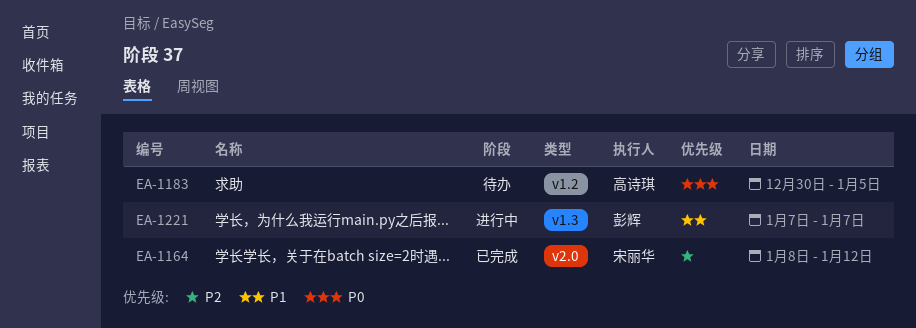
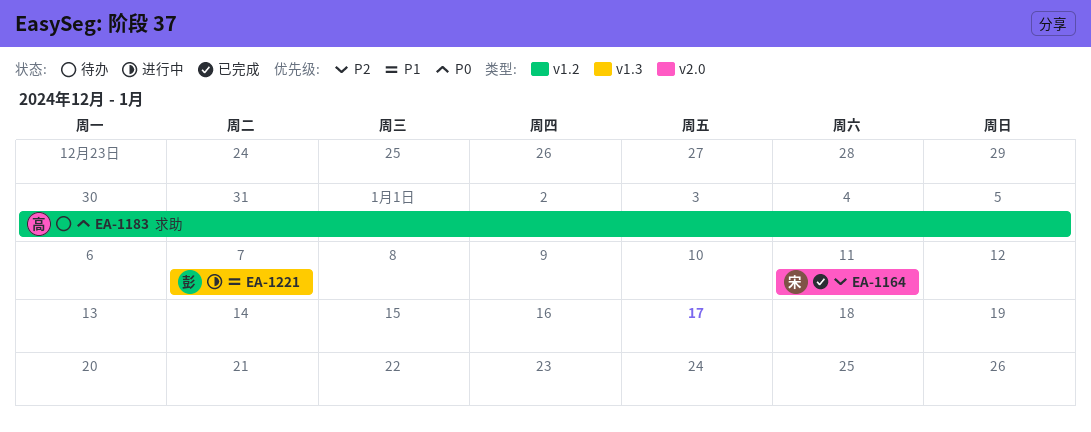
EA-1164, start: Jan 8 -> Jan 11
EA-1164, due: Jan 12 -> Jan 11

